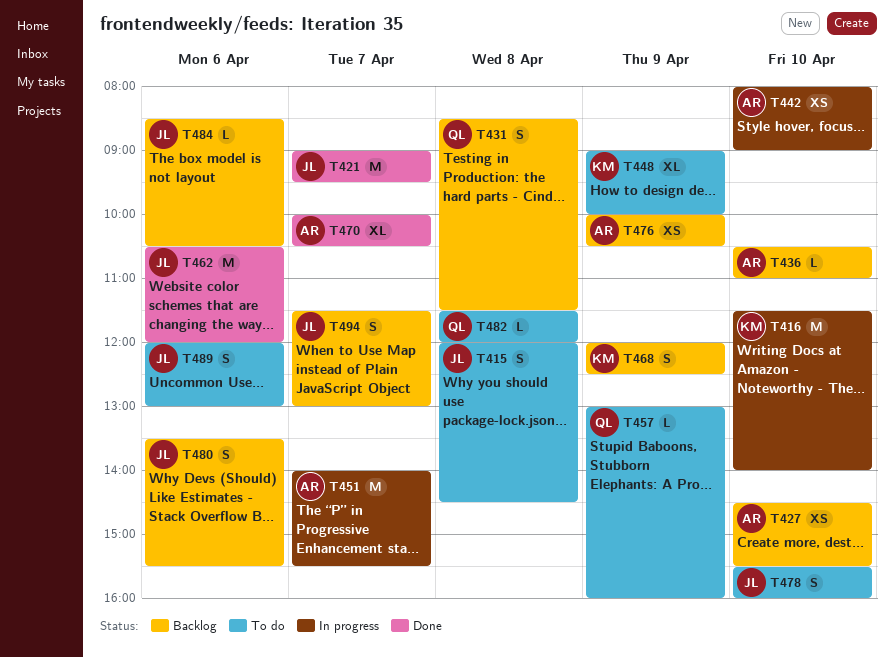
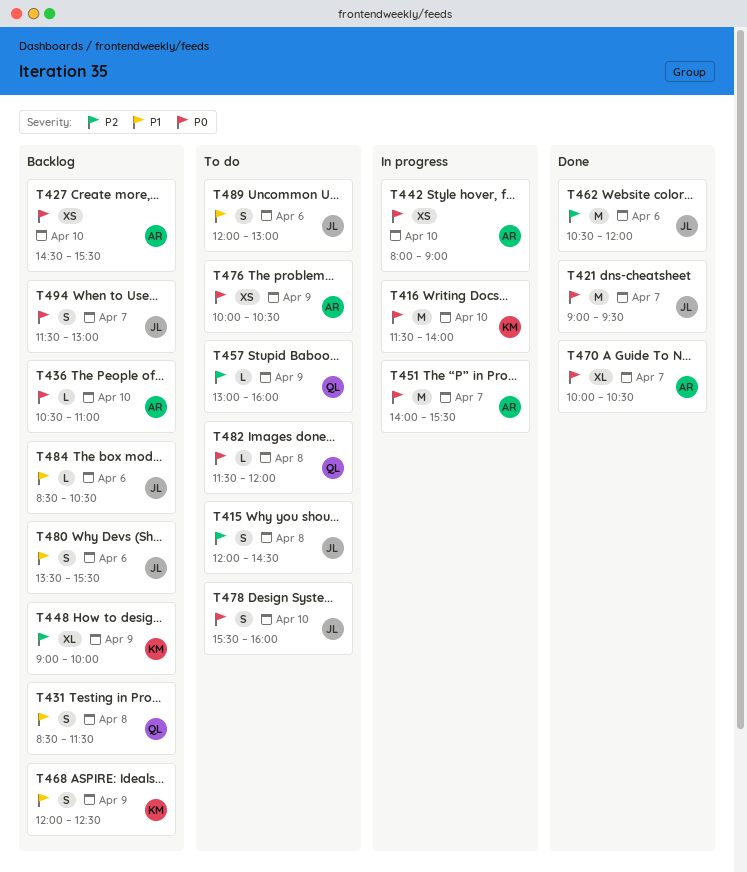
T448, status: To do -> Backlog
T476, status: Backlog -> To do

